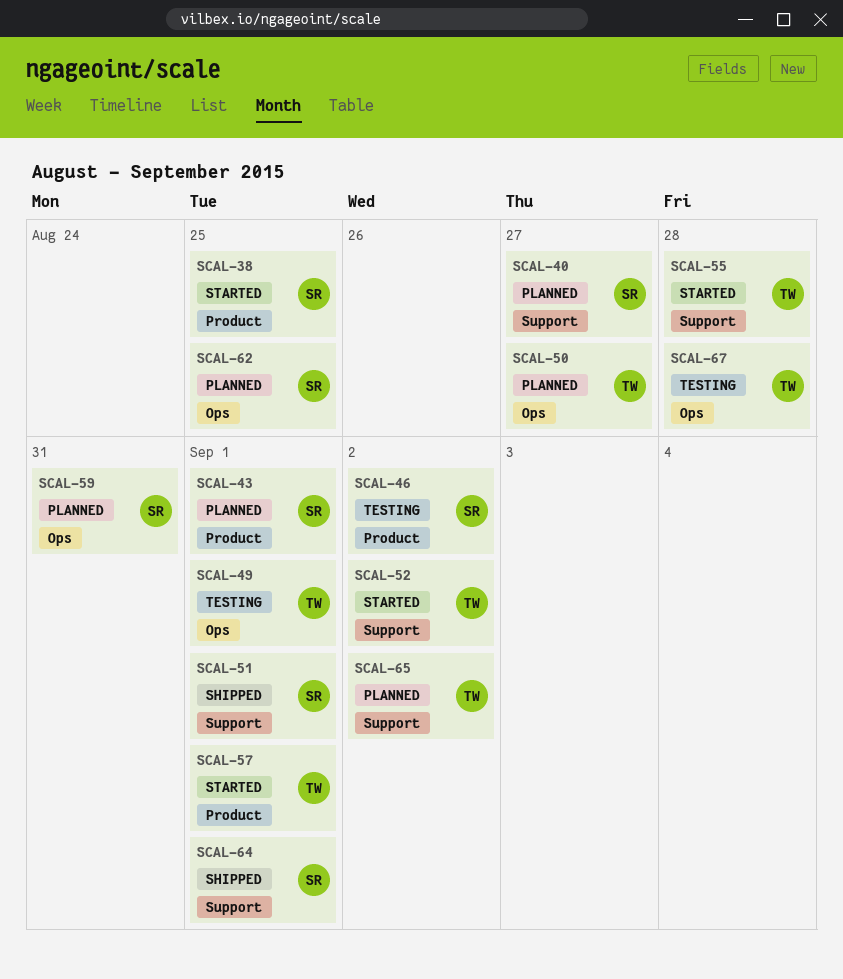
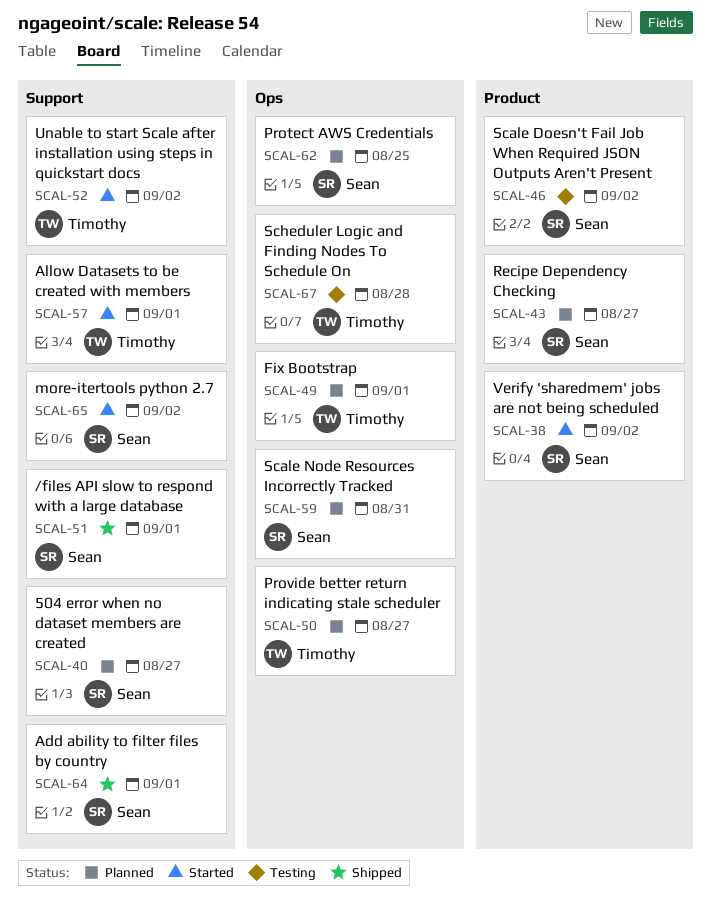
SCAL-38, due: Aug 25 -> Sep 2
SCAL-43, due: Sep 1 -> Aug 27
SCAL-49, status: Testing -> Planned
SCAL-55: present -> none
SCAL-57, label: Product -> Support
SCAL-65, status: Planned -> Started
SCAL-65, owner: Timothy -> Sean

